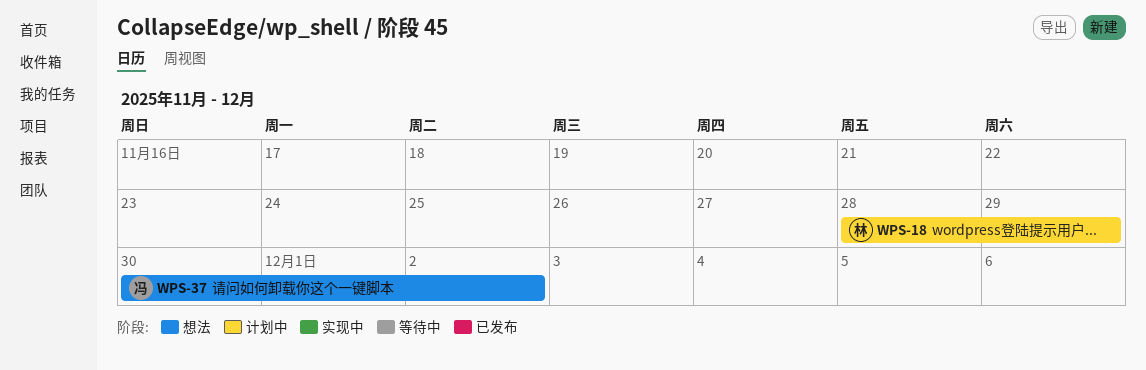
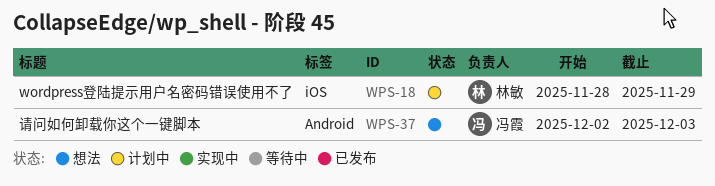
WPS-37, start: Nov 30 -> Dec 2
WPS-37, due: Dec 2 -> Dec 3

